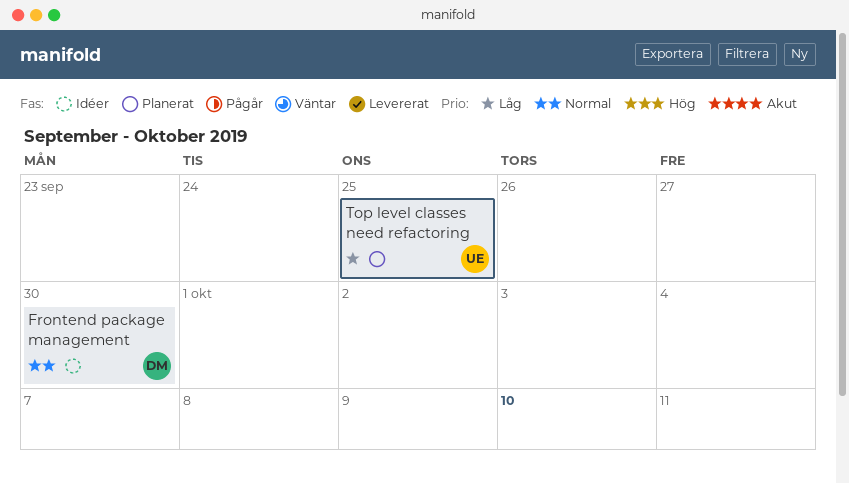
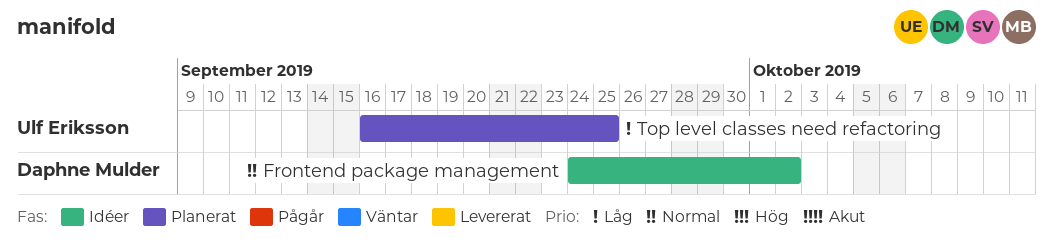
Frontend package management, due: Sep 30 -> Oct 2

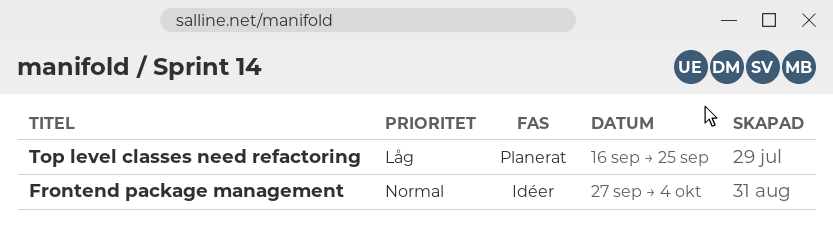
Frontend package management, start: Sep 24 -> Sep 27
Frontend package management, due: Oct 2 -> Oct 4

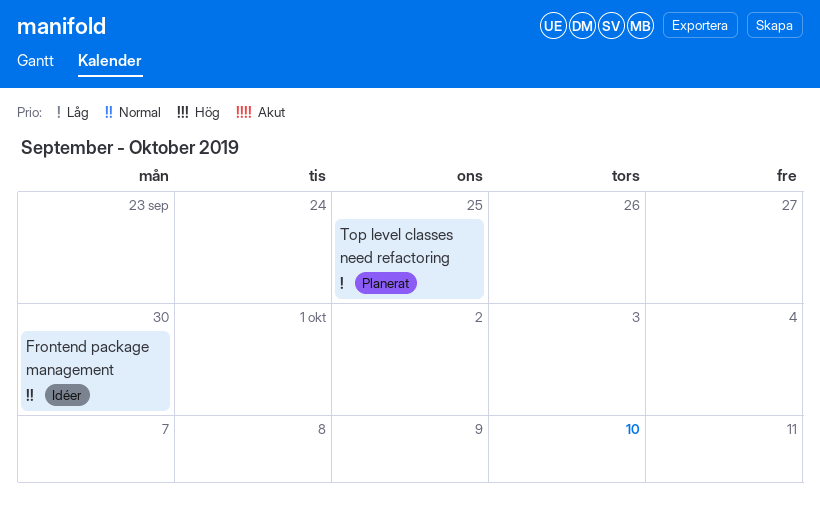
Frontend package management, due: Oct 4 -> Sep 30

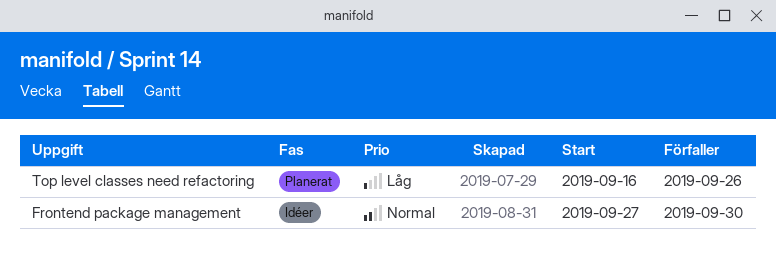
Top level classes need refactoring, due: Sep 25 -> Sep 26

